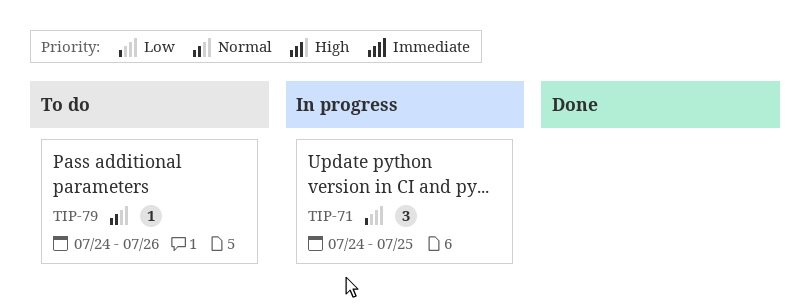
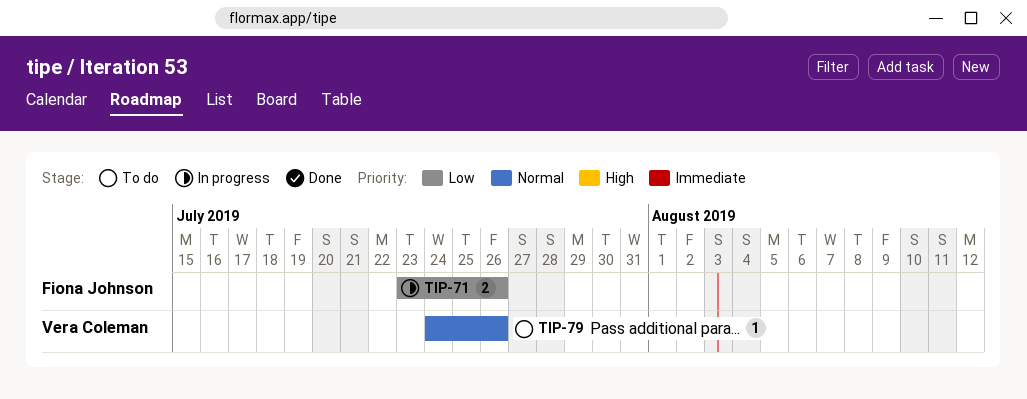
TIP-71, estimate: 3 -> 2
TIP-71, start: Jul 24 -> Jul 23
TIP-71, due: Jul 25 -> Jul 26

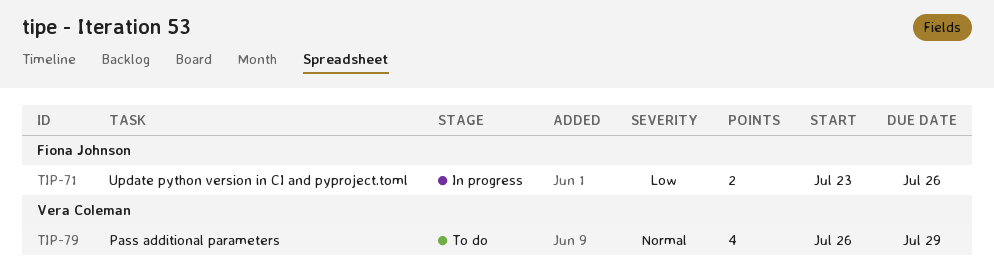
TIP-79, estimate: 1 -> 4
TIP-79, start: Jul 24 -> Jul 26
TIP-79, due: Jul 26 -> Jul 29

